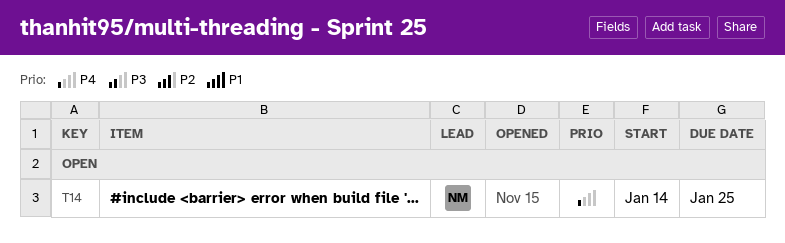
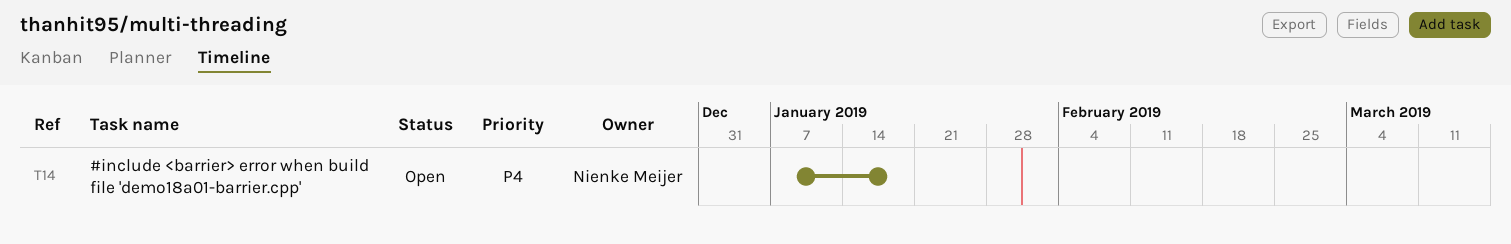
T14, start: Jan 14 -> Jan 7
T14, due: Jan 25 -> Jan 18

